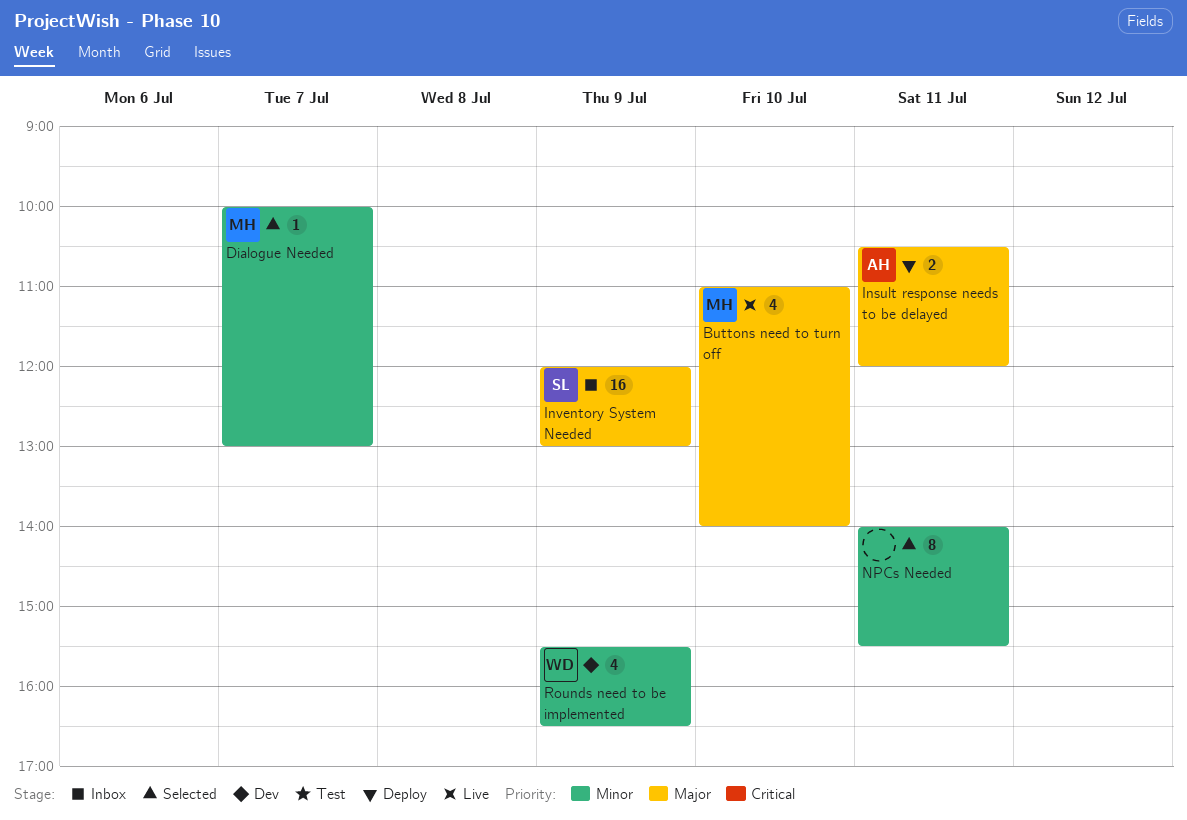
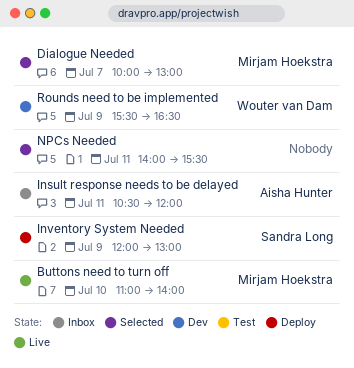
Insult response needs to be delayed, status: Deploy -> Inbox
Inventory System Needed, status: Inbox -> Deploy

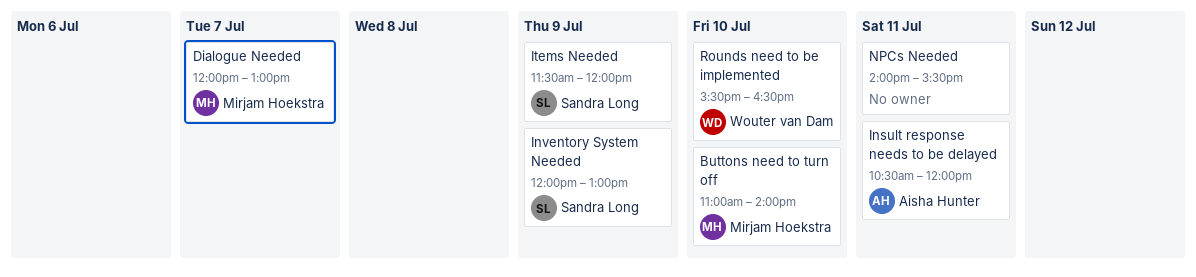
Dialogue Needed, begins: 10:00 -> 12:00
Items Needed: none -> present
Rounds need to be implemented, day: Jul 9 -> Jul 10

